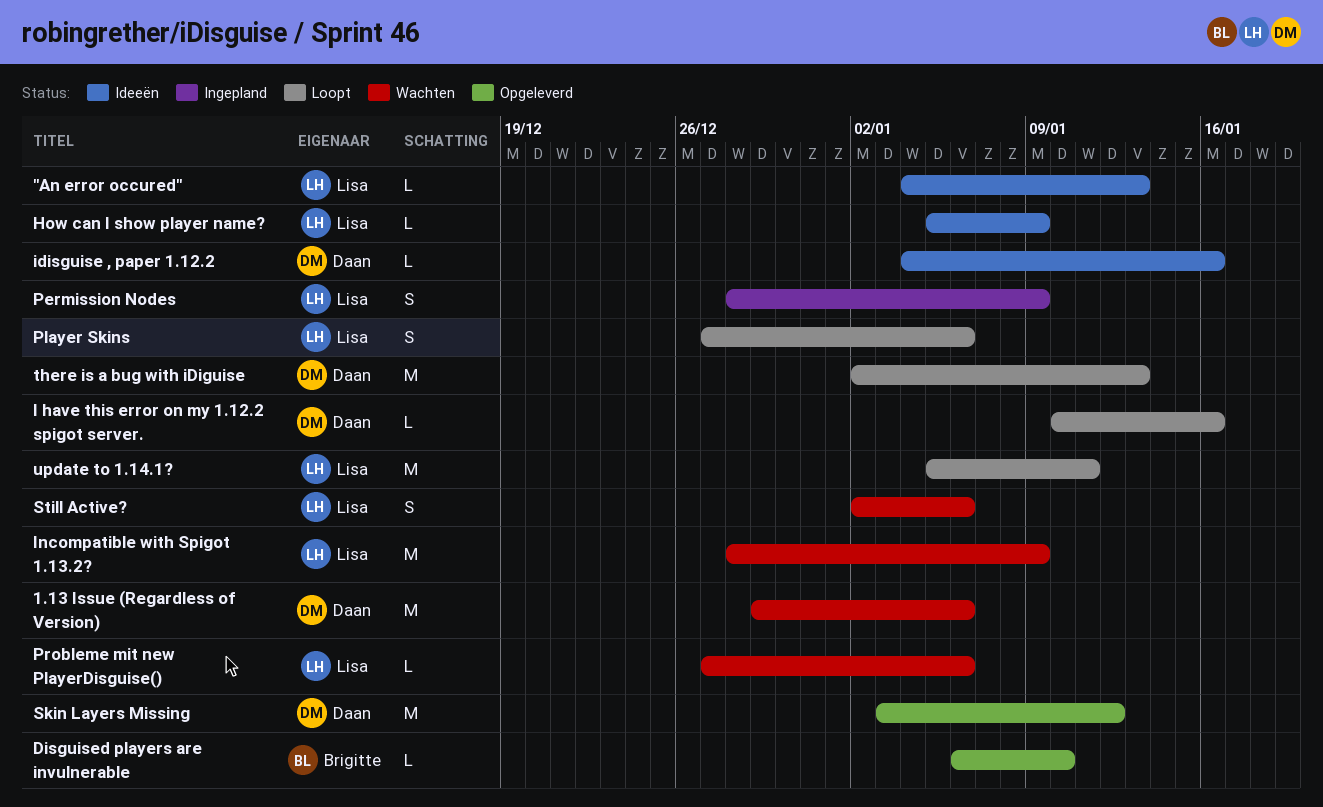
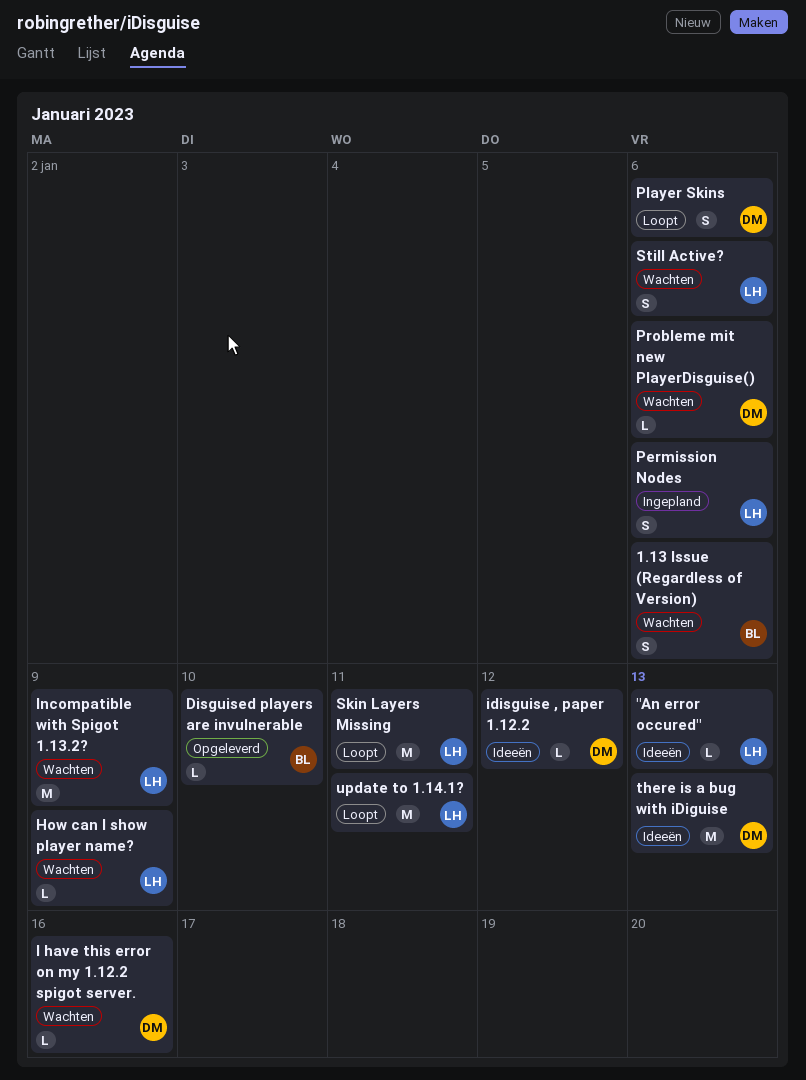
1.13 Issue (Regardless of Version), owner: Daan -> Brigitte
1.13 Issue (Regardless of Version), estimate: M -> S
How can I show player name?, status: Ideeën -> Wachten
I have this error on my 1.12.2 spigot server., status: Loopt -> Wachten
idisguise , paper 1.12.2, due: Jan 16 -> Jan 12
Permission Nodes, due: Jan 9 -> Jan 6
Player Skins, owner: Lisa -> Daan
Probleme mit new PlayerDisguise(), owner: Lisa -> Daan
Skin Layers Missing, status: Opgeleverd -> Loopt
Skin Layers Missing, owner: Daan -> Lisa
Skin Layers Missing, due: Jan 12 -> Jan 11
there is a bug with iDiguise, status: Loopt -> Ideeën

